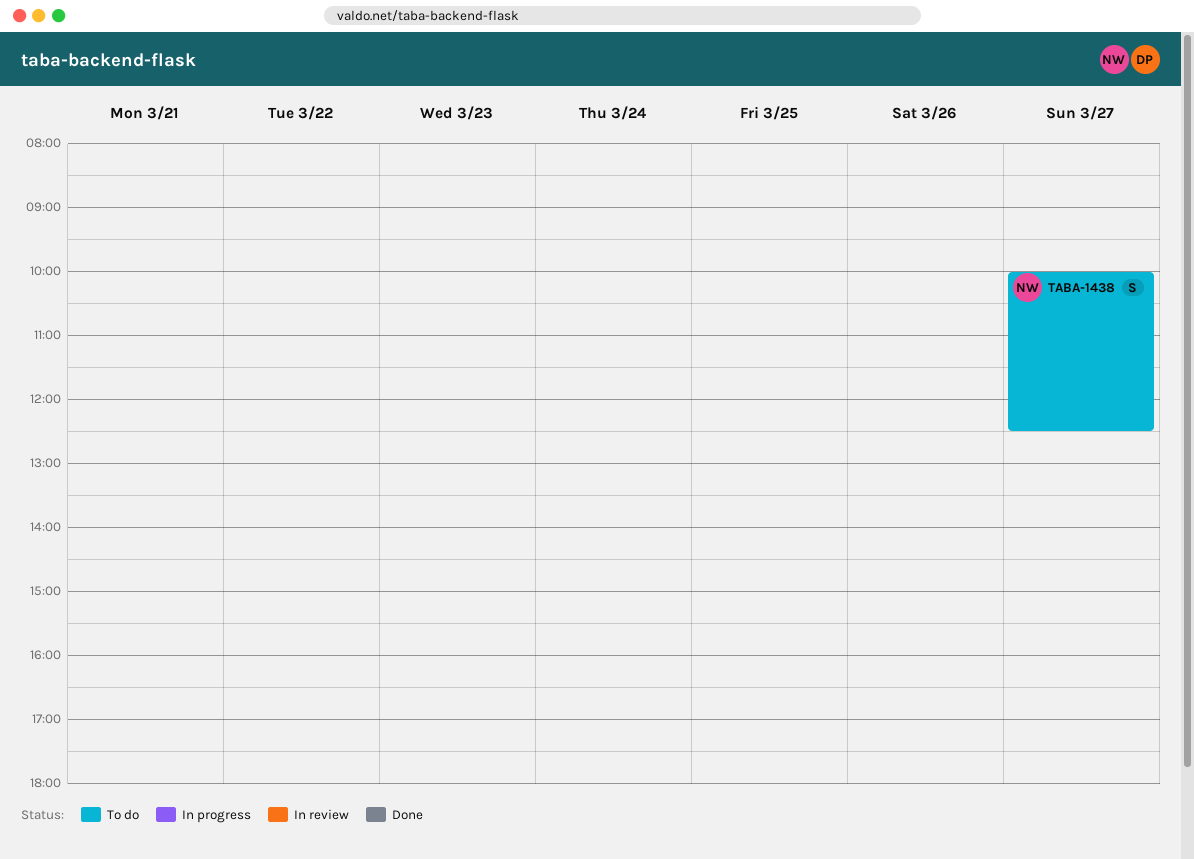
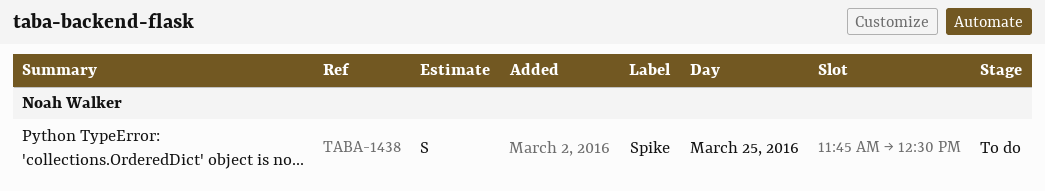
TABA-1438, day: Mar 27 -> Mar 25
TABA-1438, begins: 10:00 -> 11:45

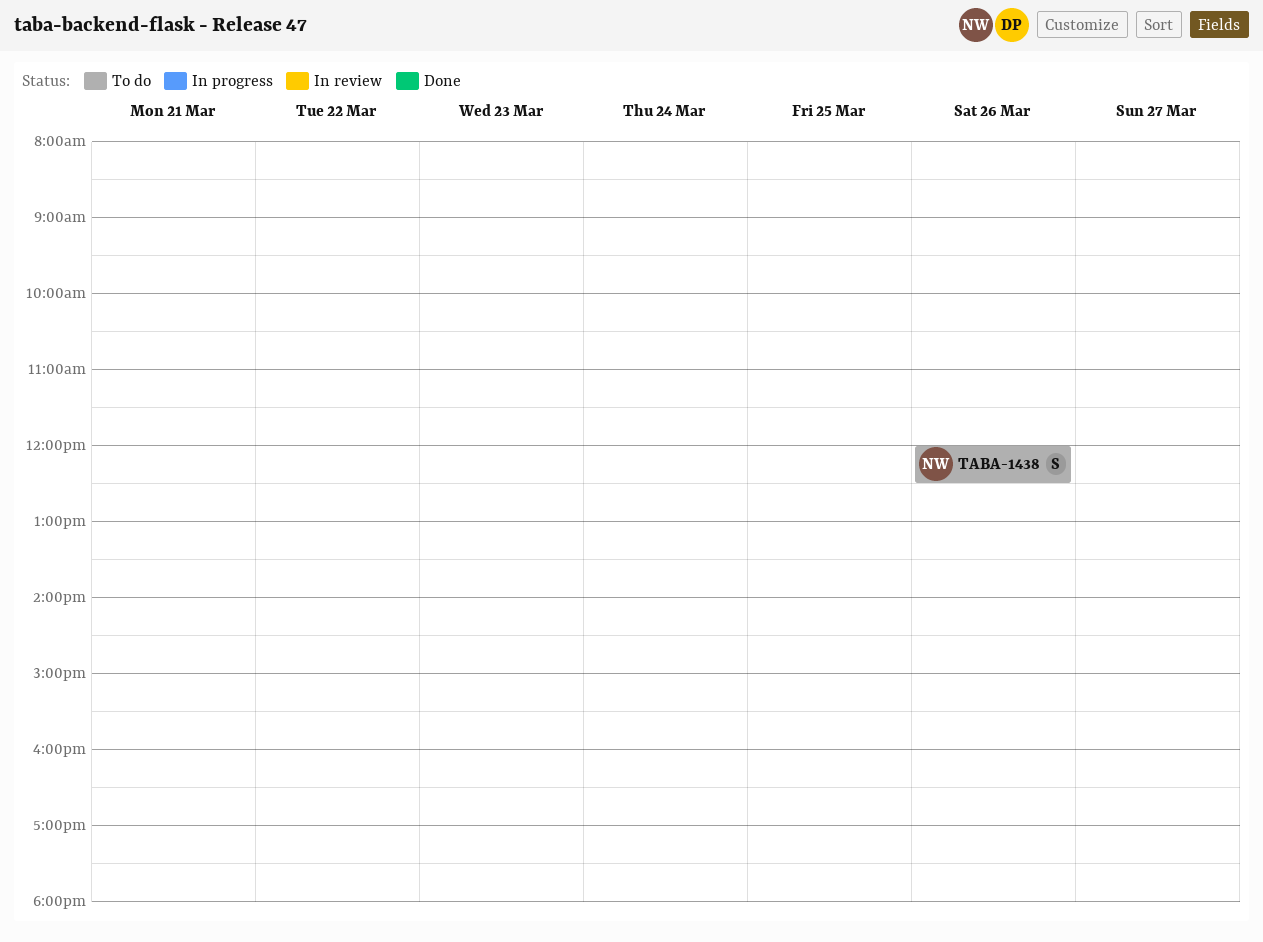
TABA-1438, day: Mar 25 -> Mar 26
TABA-1438, begins: 11:45 -> 12:00

